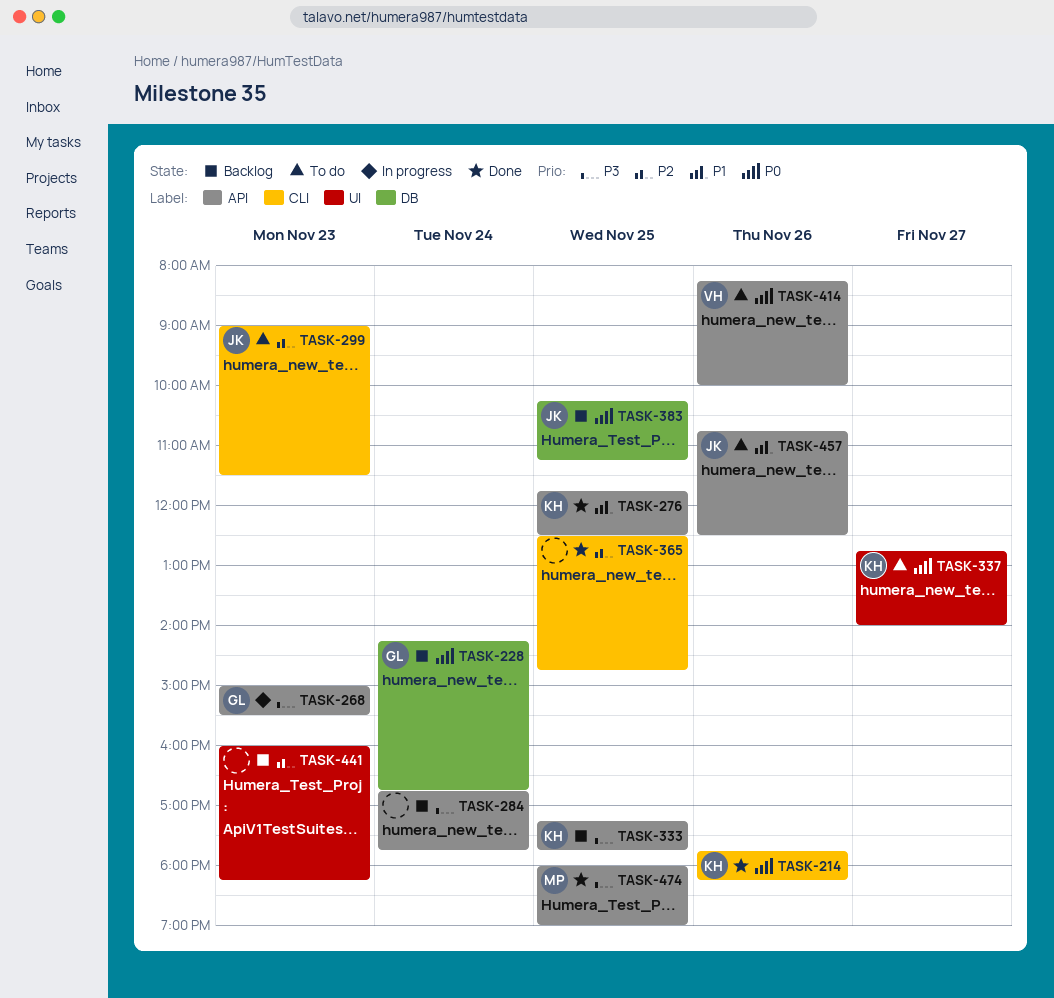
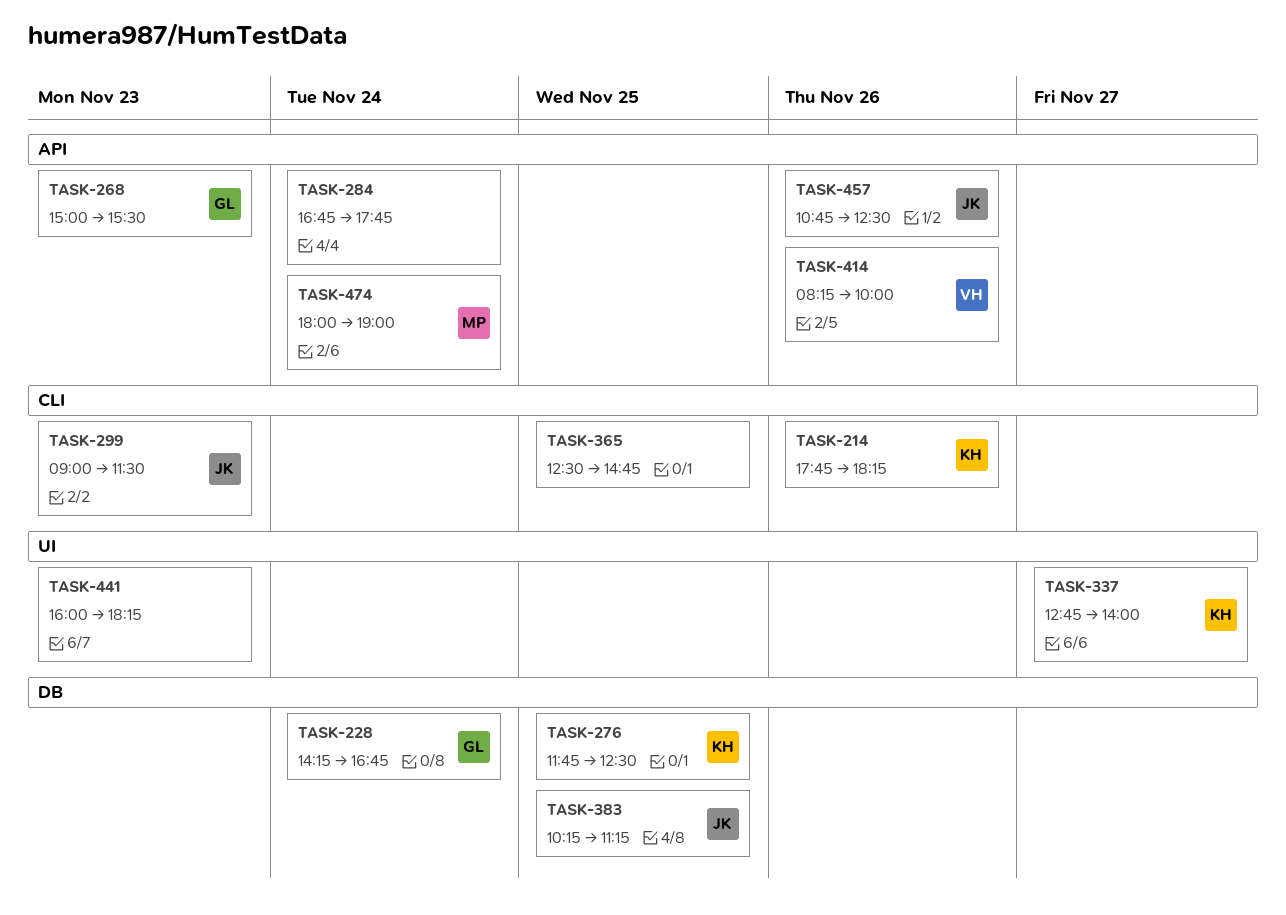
TASK-276, label: API -> DB
TASK-333: present -> none
TASK-474, day: Nov 25 -> Nov 24

